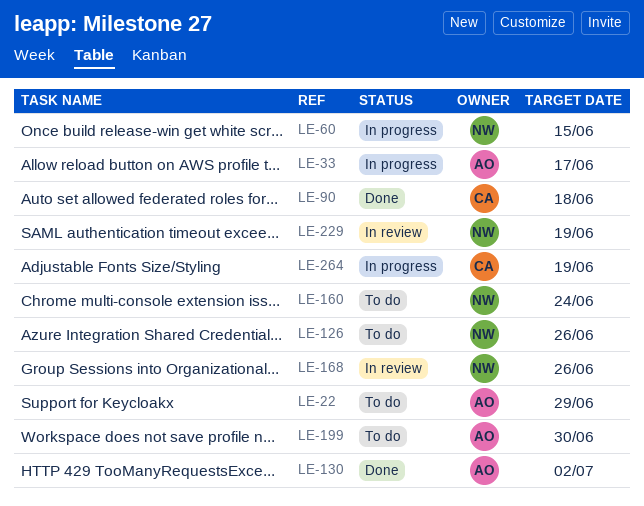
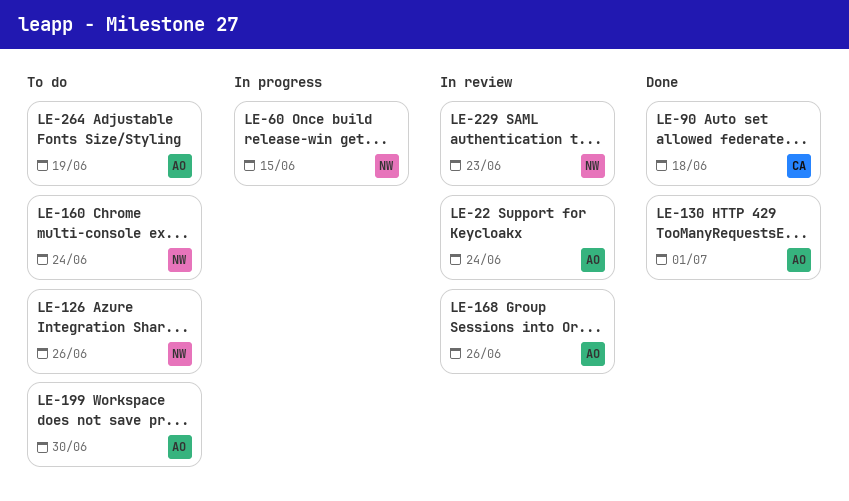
LE-22, status: To do -> In review
LE-22, due: Jun 29 -> Jun 24
LE-33: present -> none
LE-130, due: Jul 2 -> Jul 1
LE-168, owner: NW -> AO
LE-229, due: Jun 19 -> Jun 23
LE-264, status: In progress -> To do
LE-264, owner: CA -> AO

